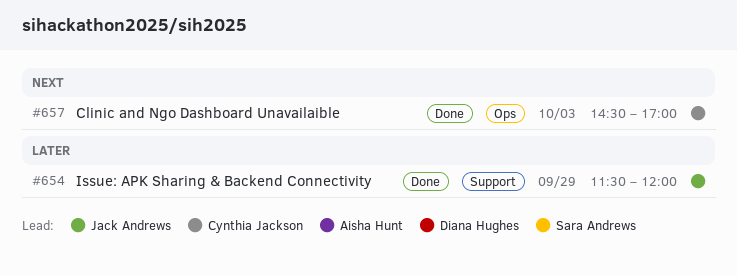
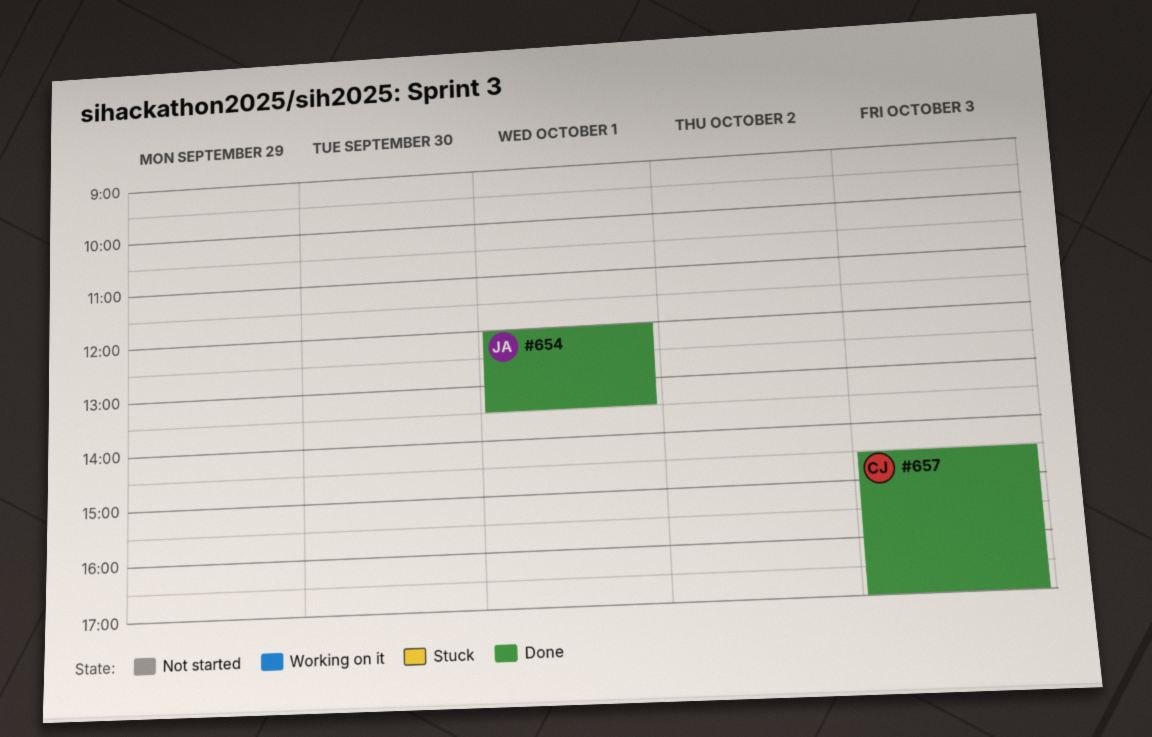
#654, day: Sep 29 -> Oct 1
#654, begins: 11:30 -> 12:00
#654, ends: 12:00 -> 13:30

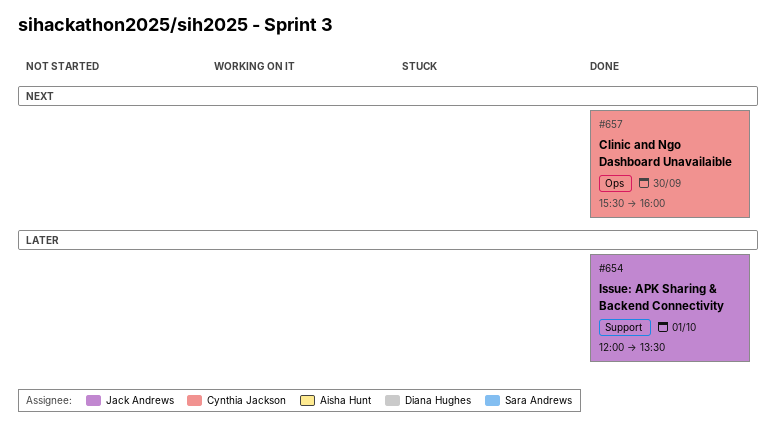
#657, day: Oct 3 -> Sep 30
#657, begins: 14:30 -> 15:30
#657, ends: 17:00 -> 16:00

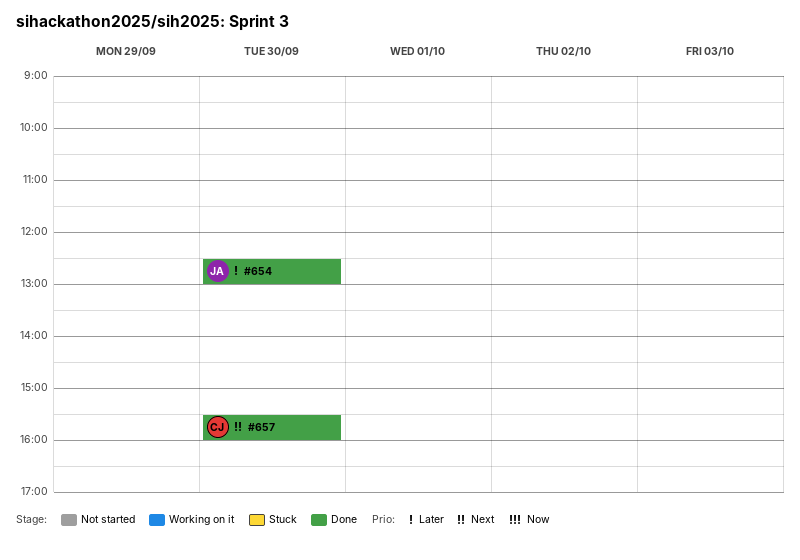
#654, day: Oct 1 -> Sep 30
#654, begins: 12:00 -> 12:30
#654, ends: 13:30 -> 13:00

